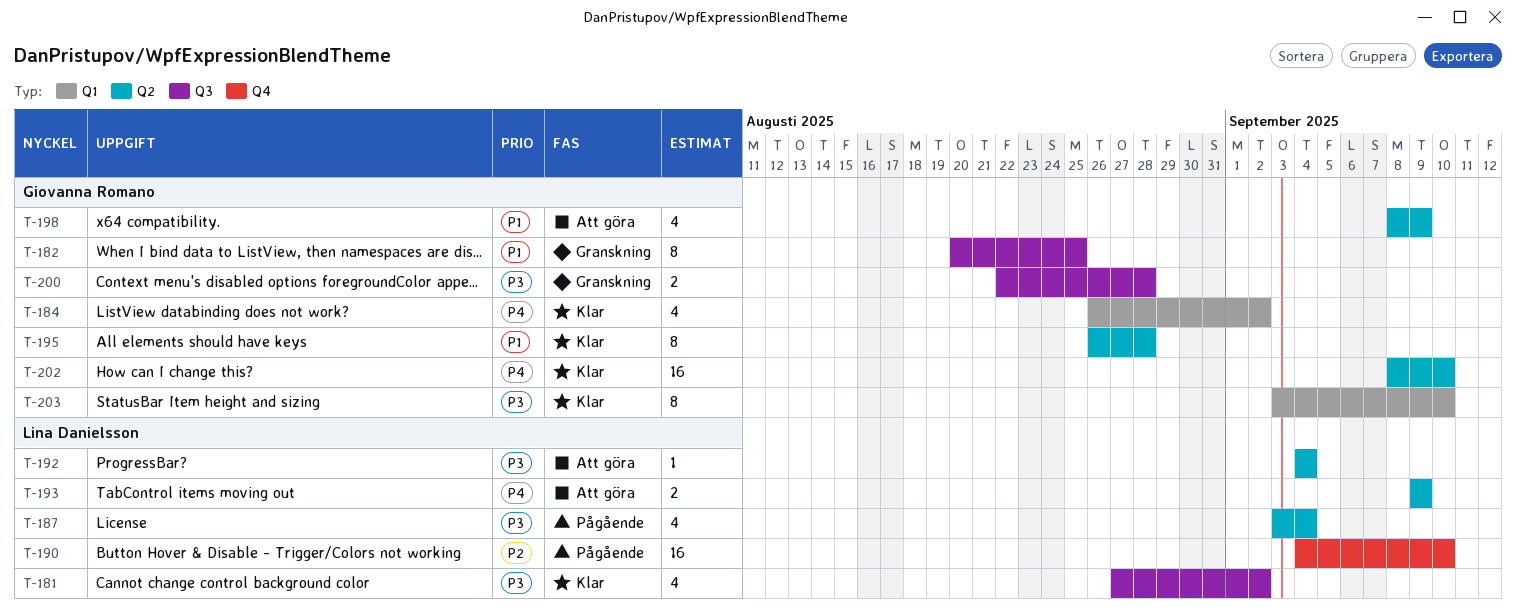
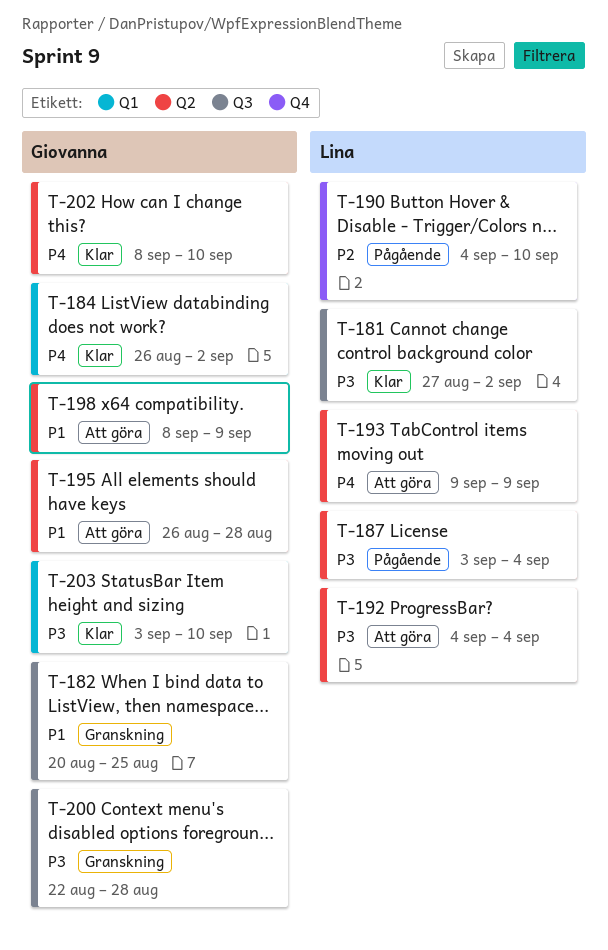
T-195, status: Klar -> Att göra

